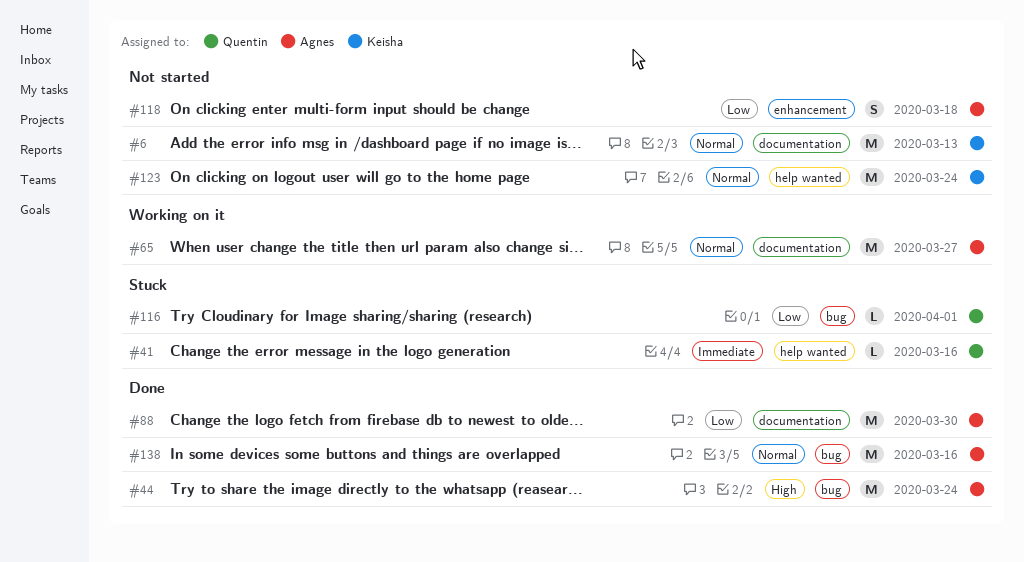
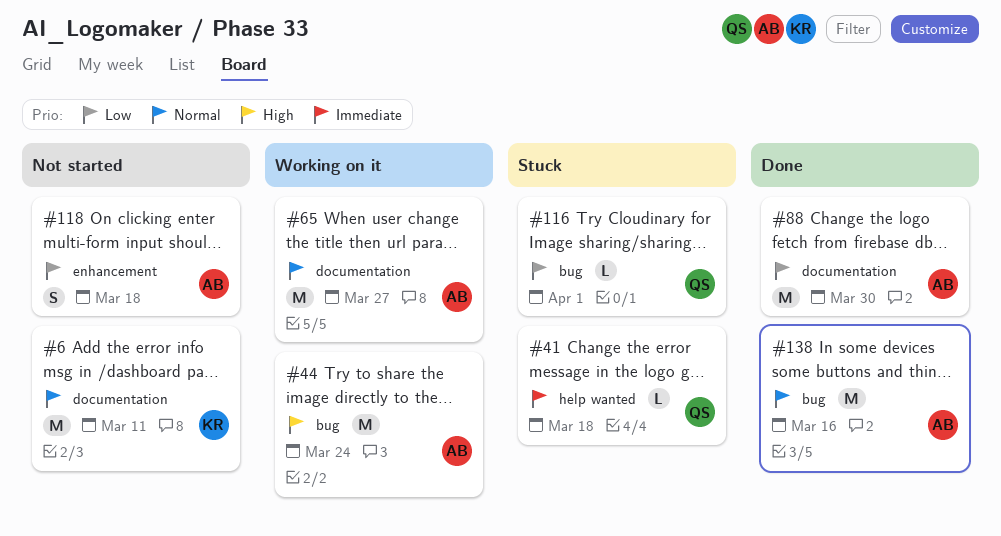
#6, due: Mar 13 -> Mar 11
#41, due: Mar 16 -> Mar 18
#44, status: Done -> Working on it
#123: present -> none

